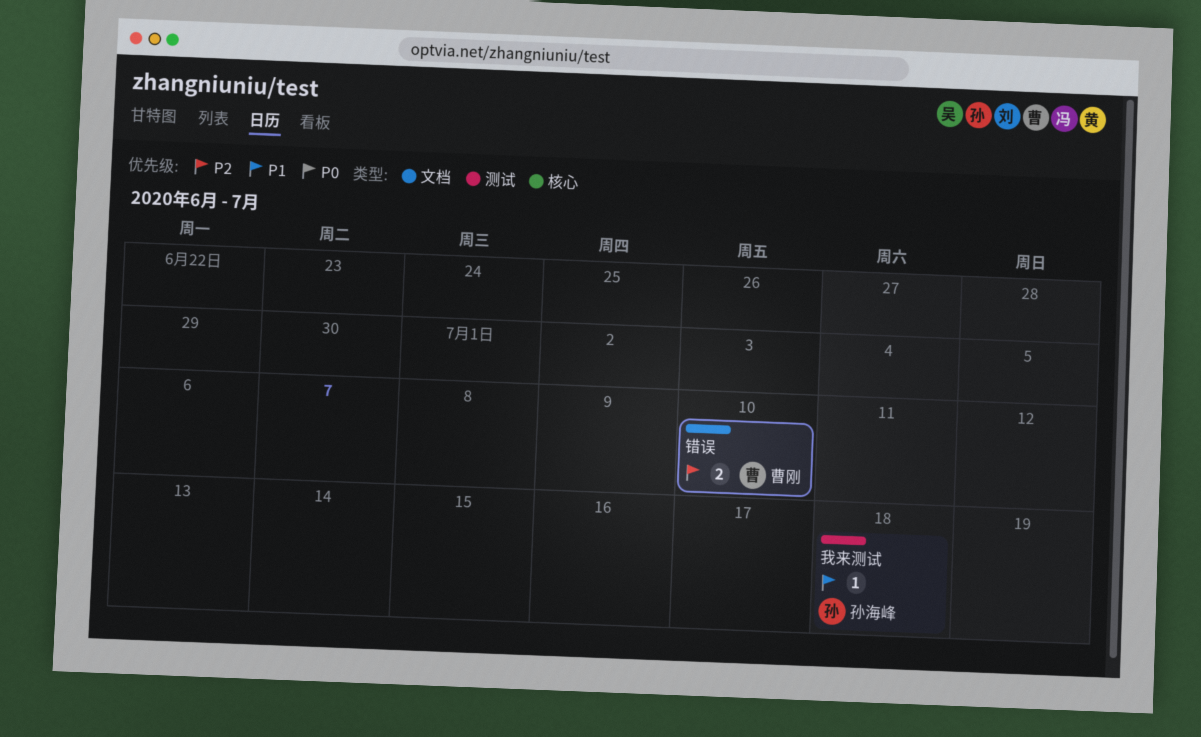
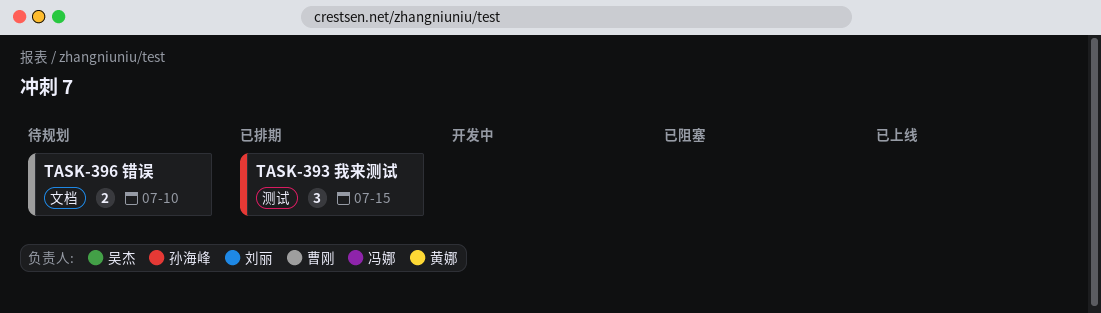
我来测试, estimate: 1 -> 3
我来测试, due: Jul 18 -> Jul 15

